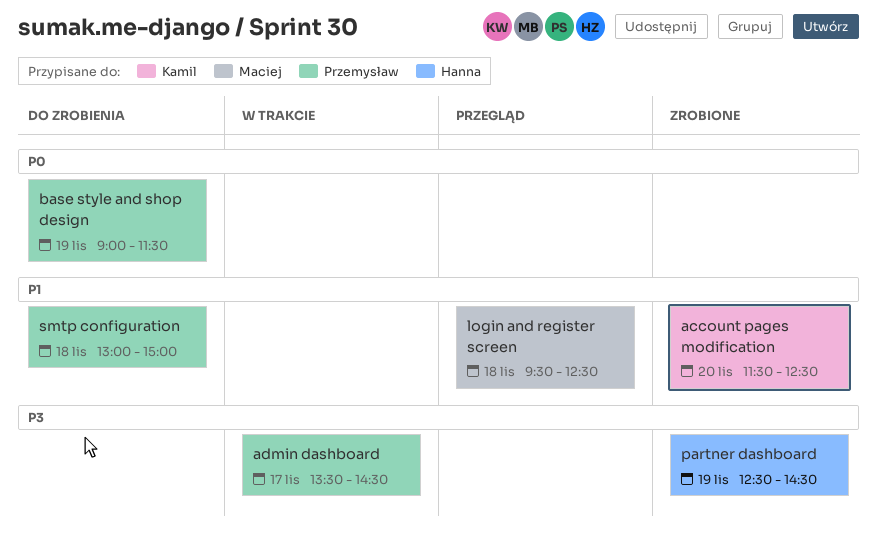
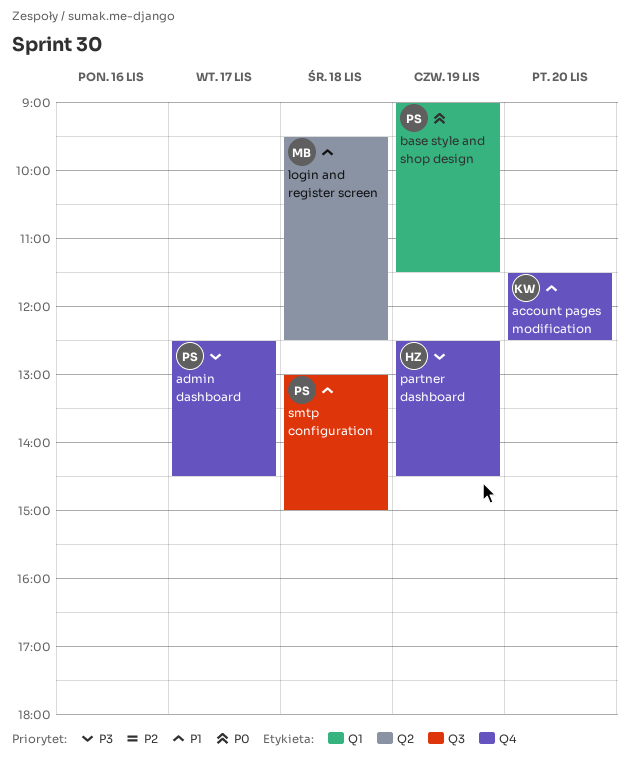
admin dashboard, begins: 13:30 -> 12:30

